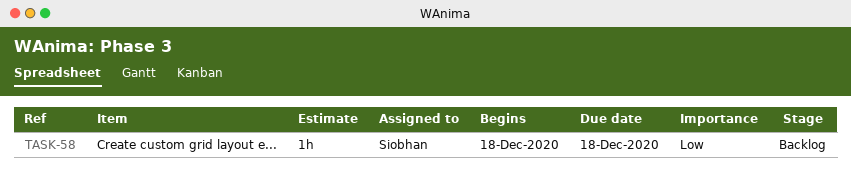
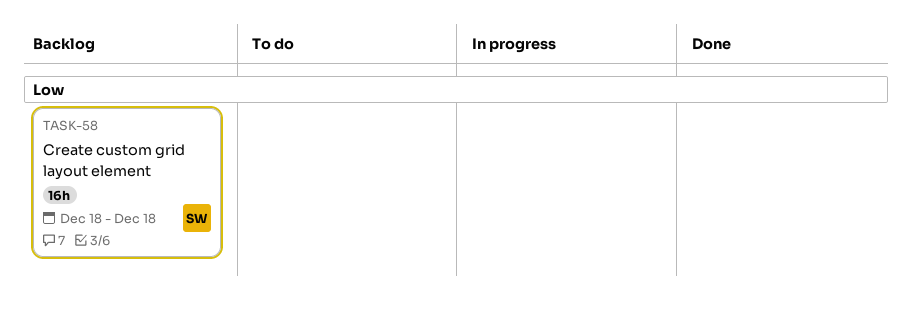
TASK-58, estimate: 1h -> 16h

